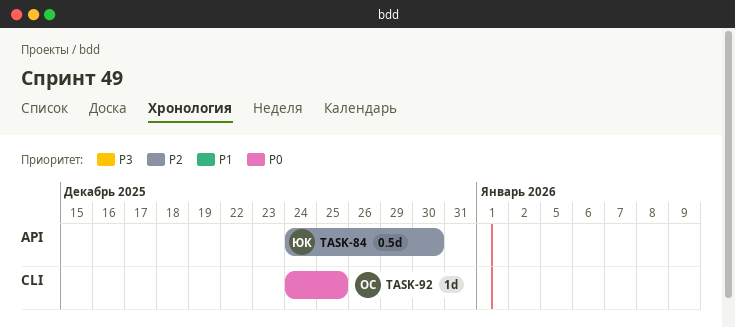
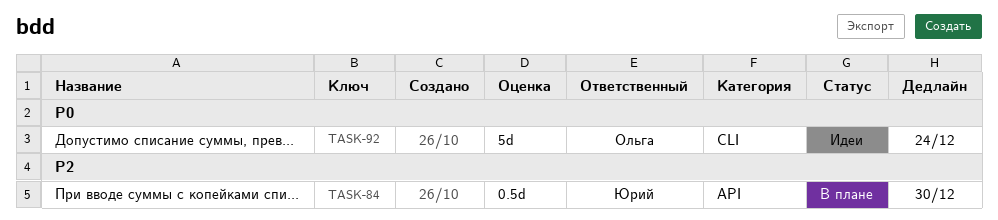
TASK-92, estimate: 1d -> 5d
TASK-92, due: Dec 25 -> Dec 24

